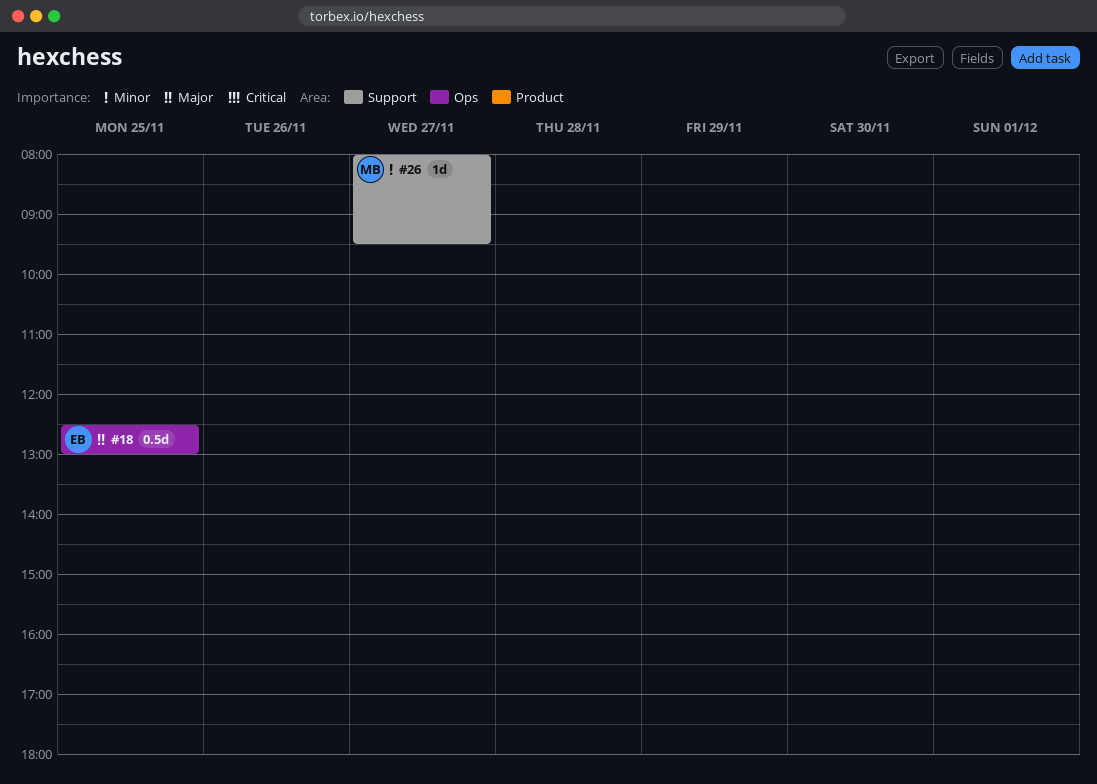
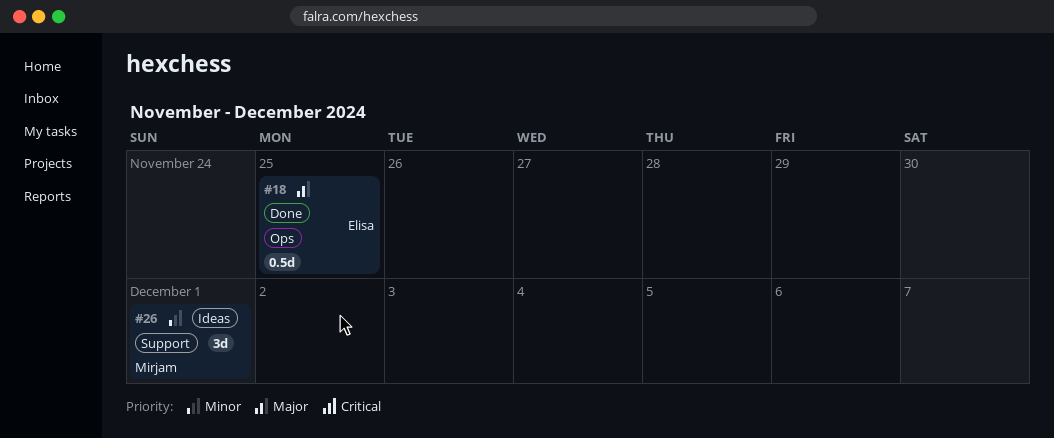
#26, estimate: 1d -> 3d
#26, day: Nov 27 -> Dec 1

